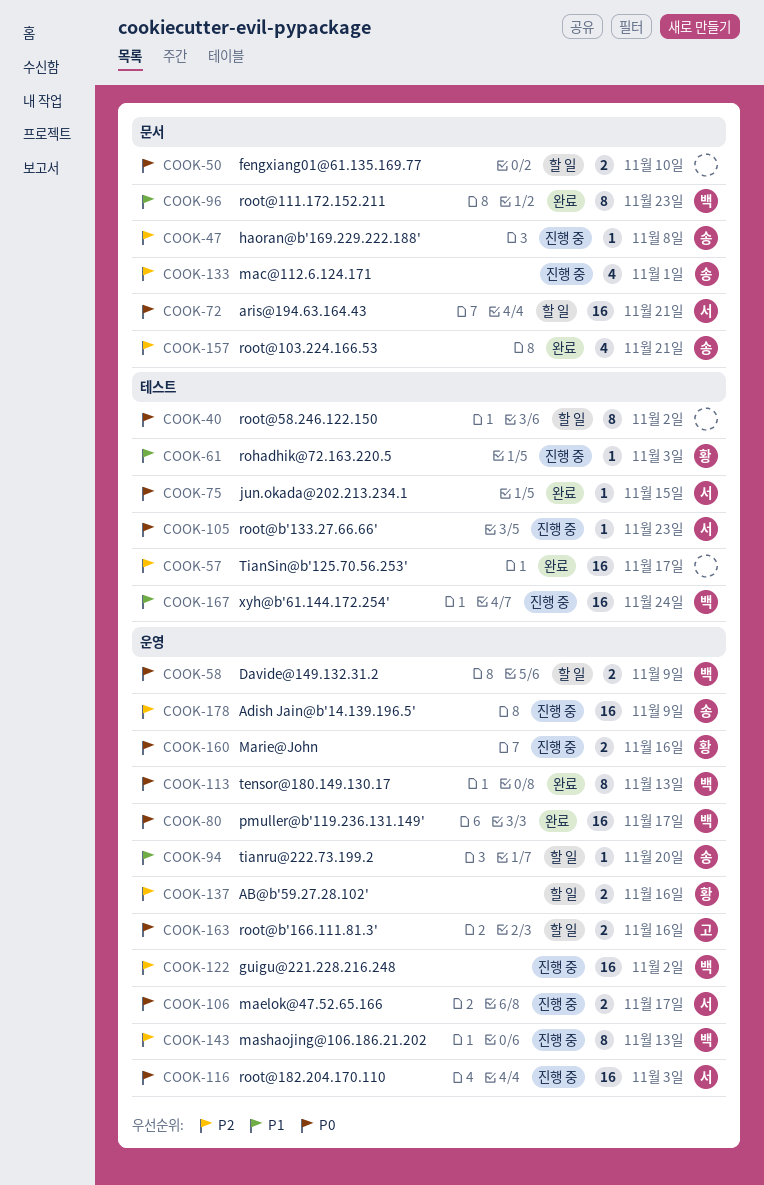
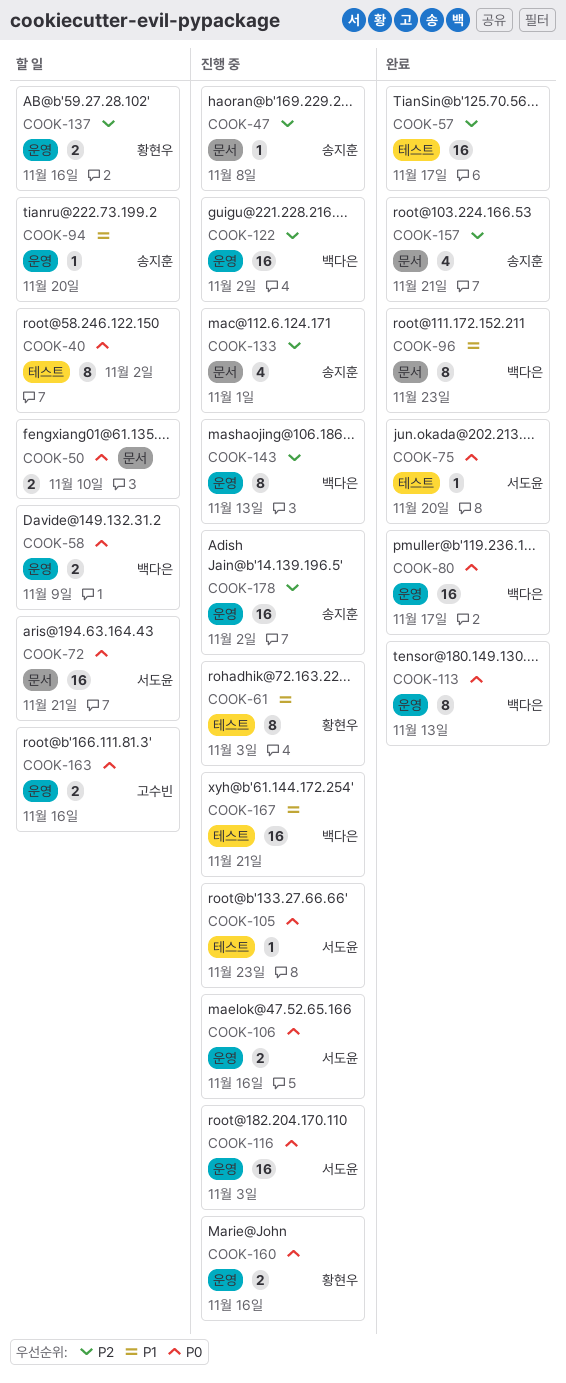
COOK-61, estimate: 1 -> 8
COOK-75, due: Nov 15 -> Nov 20
COOK-106, due: Nov 17 -> Nov 16
COOK-167, due: Nov 24 -> Nov 21
COOK-178, due: Nov 9 -> Nov 2

